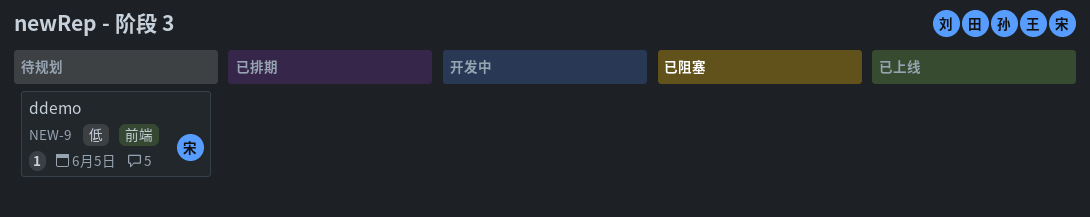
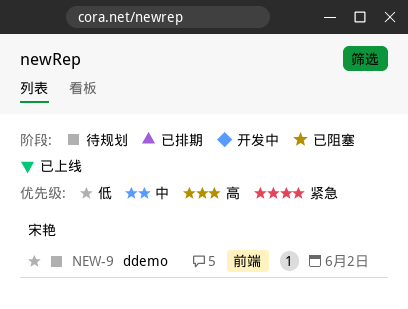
NEW-9, due: Jun 5 -> Jun 2

